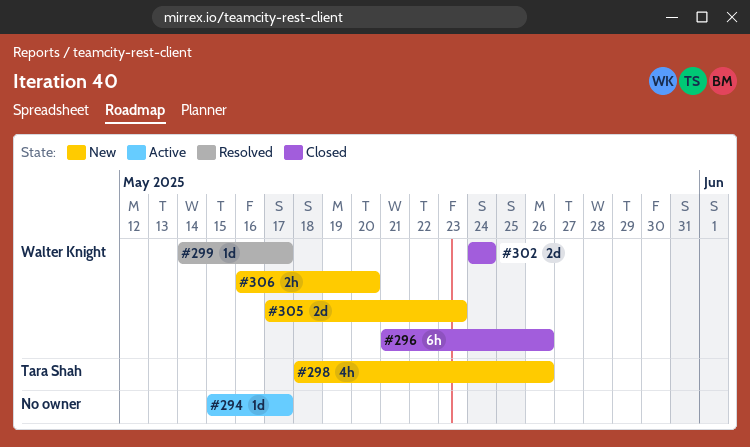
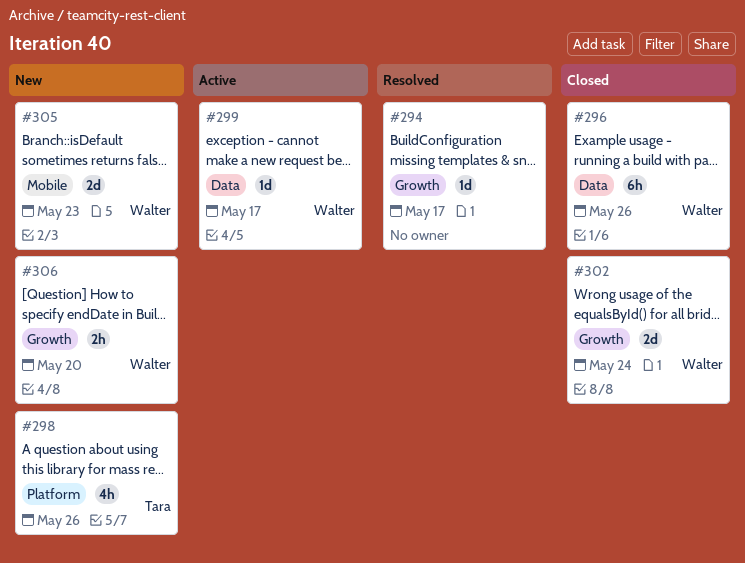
#294, status: Active -> Resolved
#299, status: Resolved -> Active

